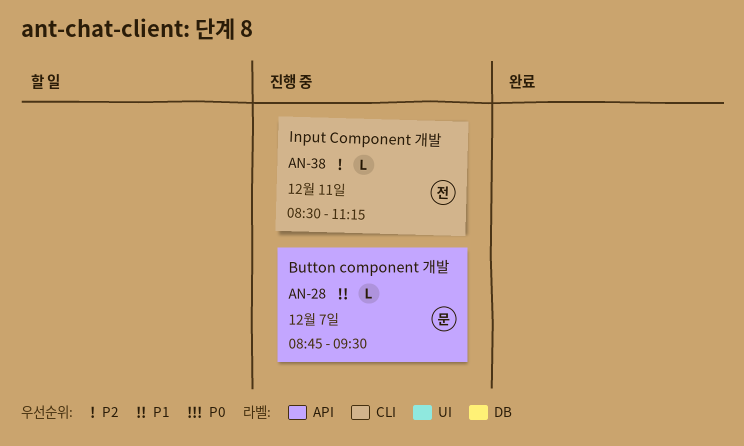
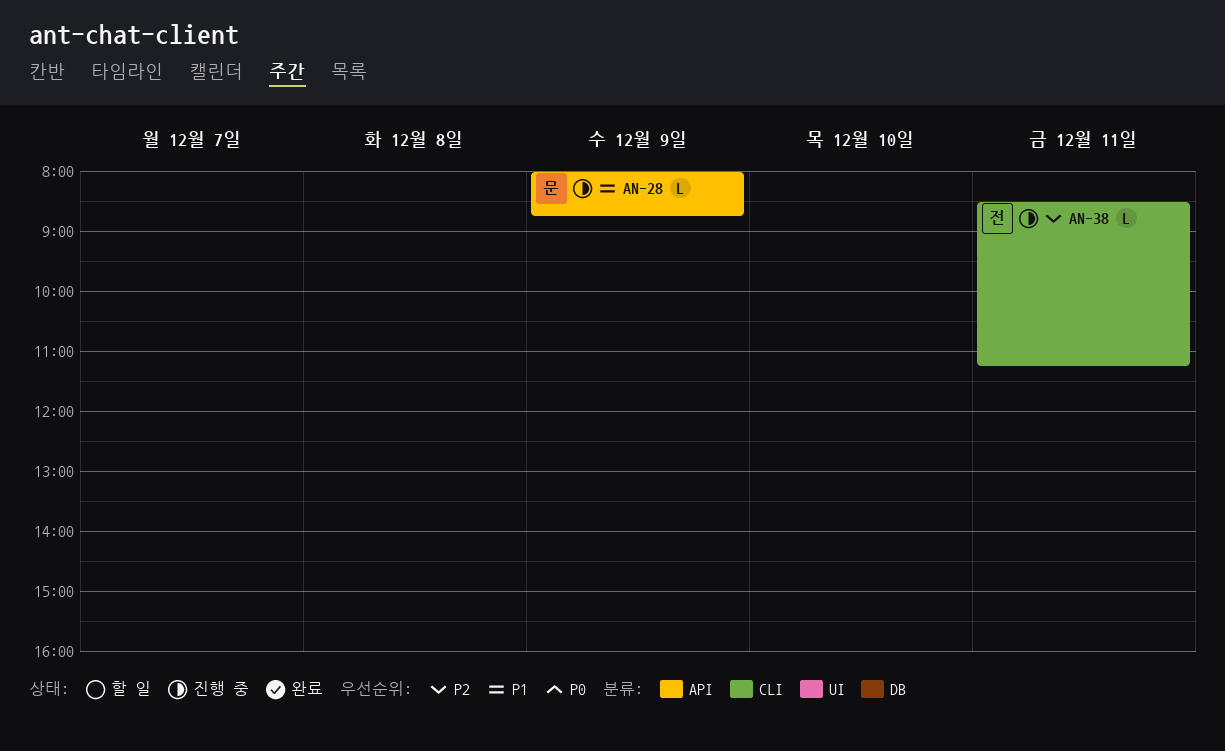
AN-28, day: Dec 7 -> Dec 9
AN-28, begins: 08:45 -> 08:00
AN-28, ends: 09:30 -> 08:45

